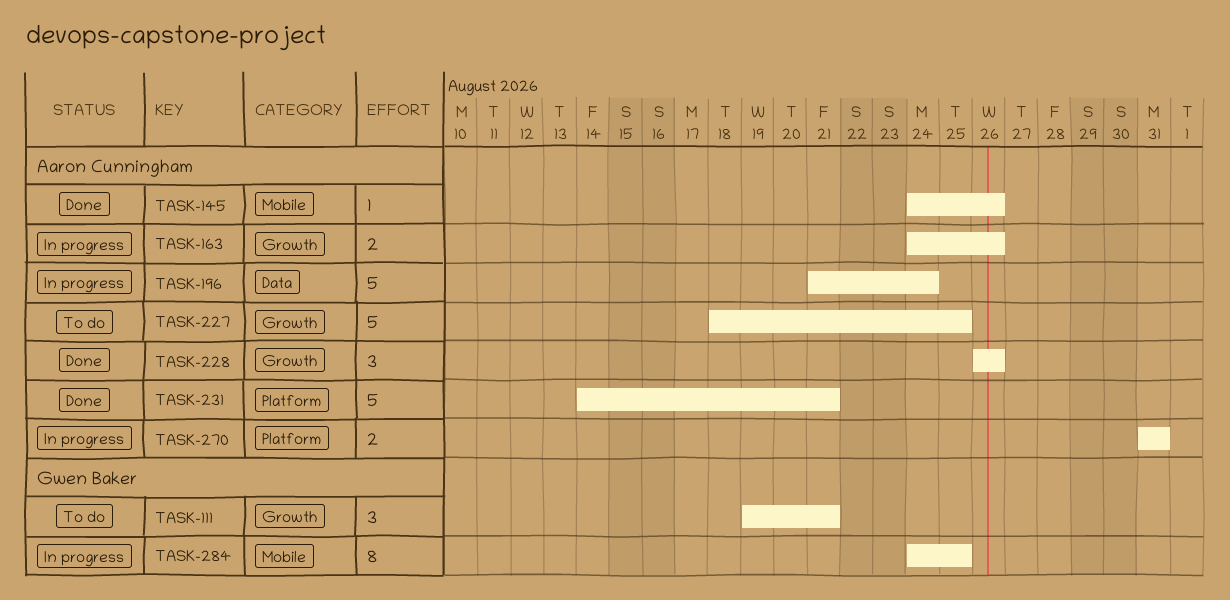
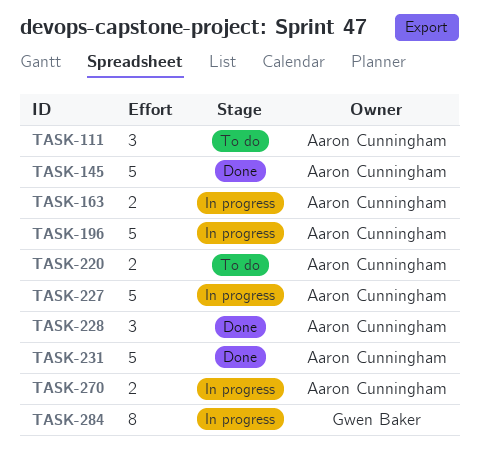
TASK-111, owner: Gwen Baker -> Aaron Cunningham
TASK-145, estimate: 1 -> 5
TASK-220: none -> present
TASK-227, status: To do -> In progress

